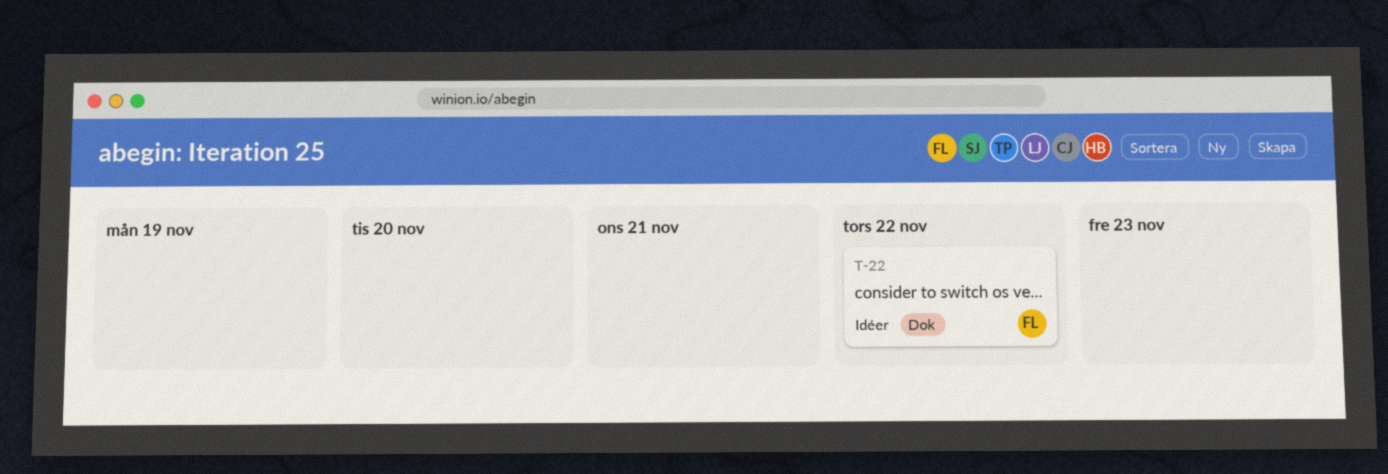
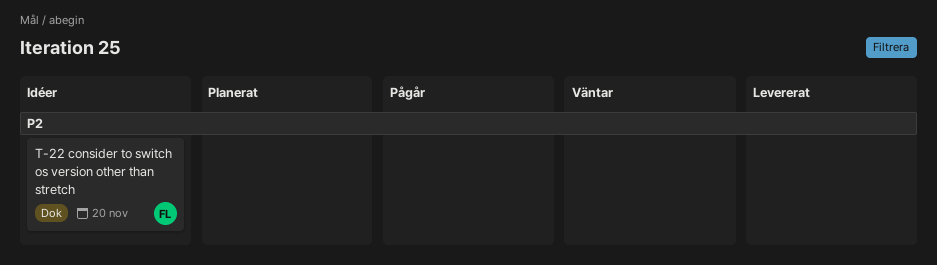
T-22, due: Nov 22 -> Nov 20

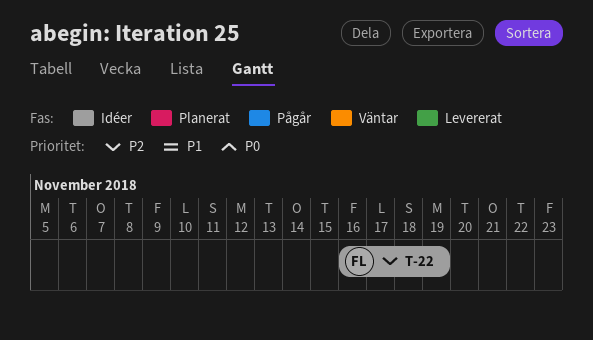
T-22, due: Nov 20 -> Nov 19

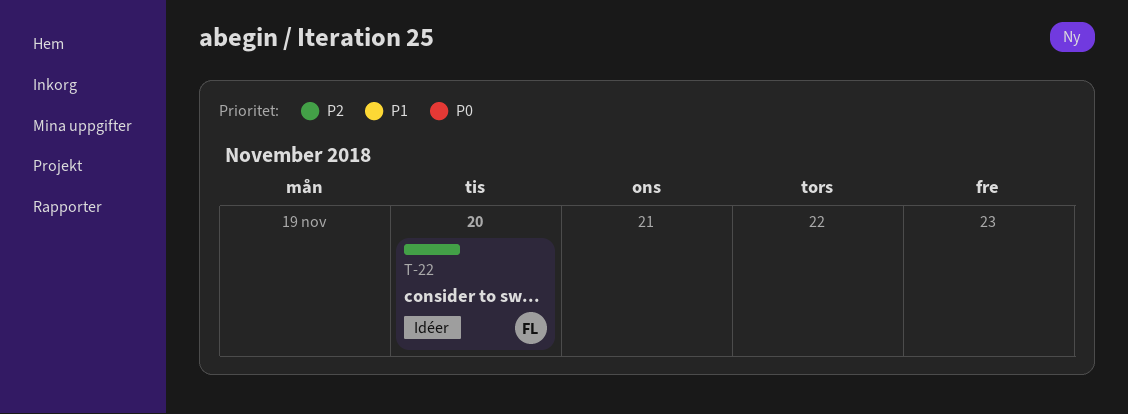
T-22, due: Nov 19 -> Nov 20

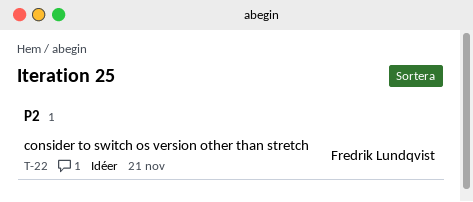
T-22, due: Nov 20 -> Nov 21

